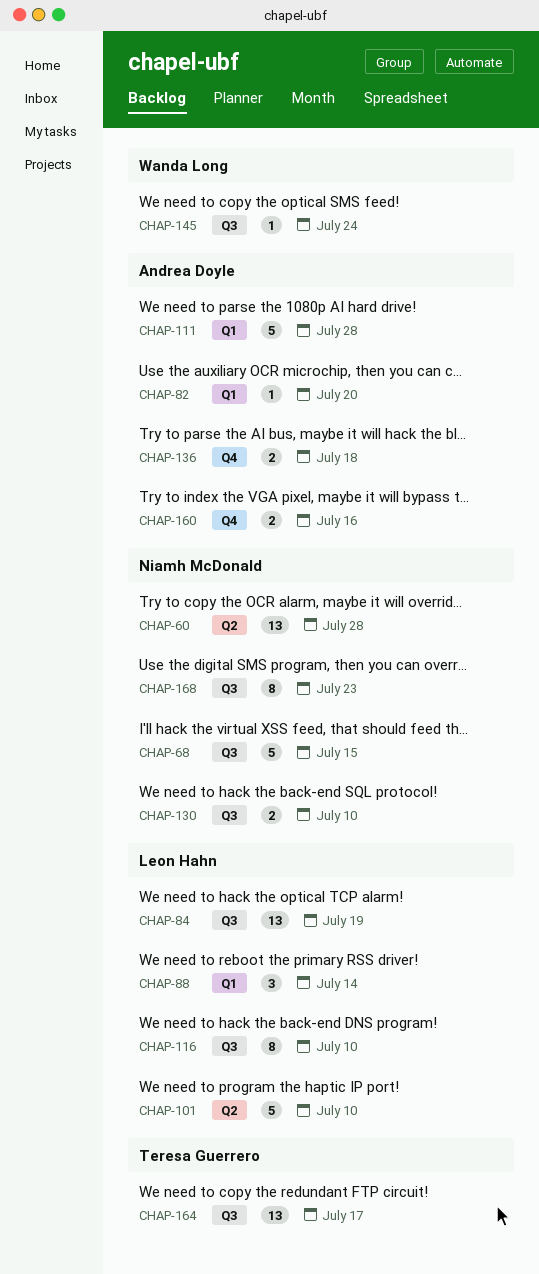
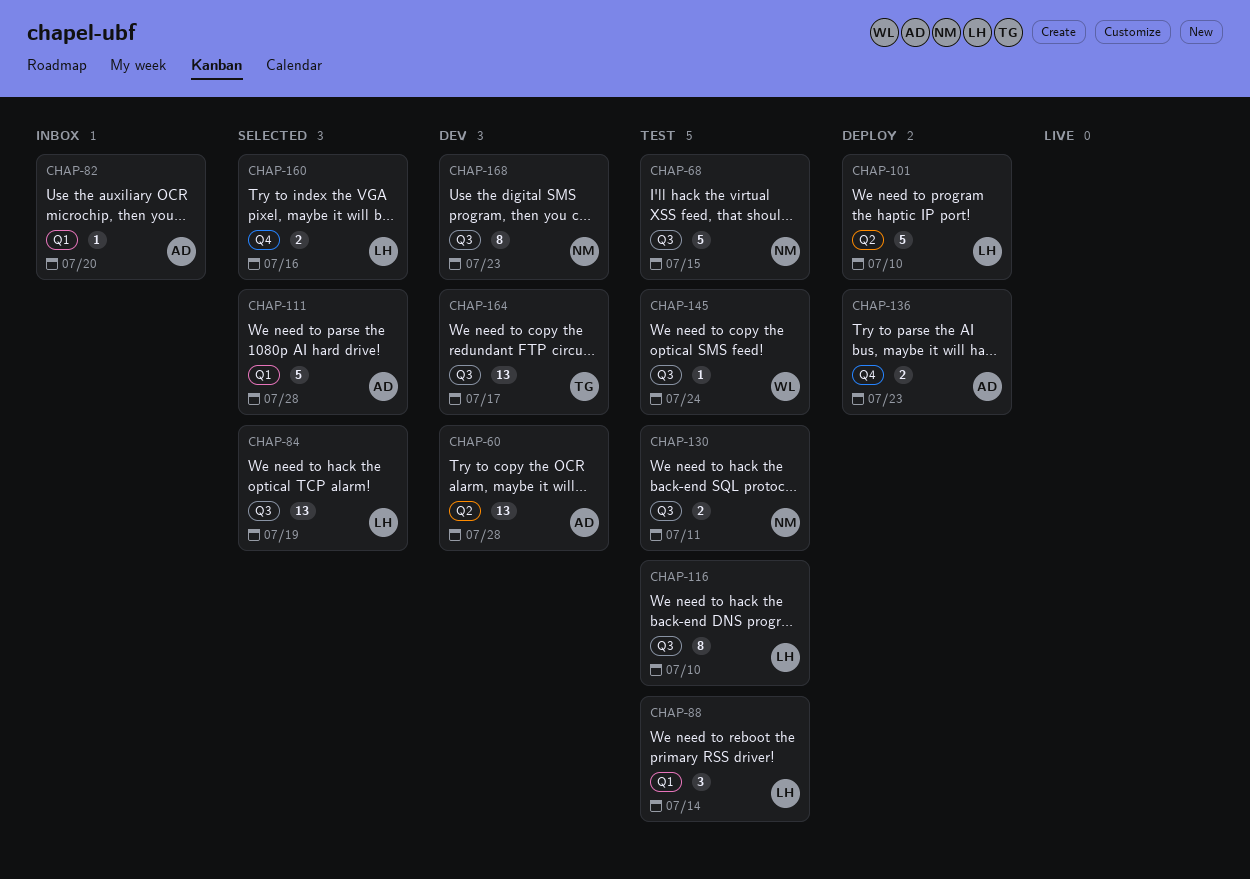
CHAP-60, owner: Niamh McDonald -> Andrea Doyle
CHAP-130, due: Jul 10 -> Jul 11
CHAP-136, due: Jul 18 -> Jul 23
CHAP-160, owner: Andrea Doyle -> Leon Hahn

